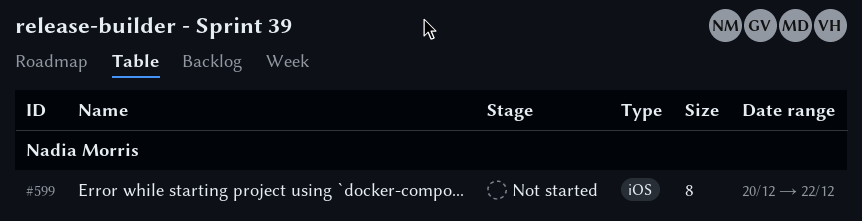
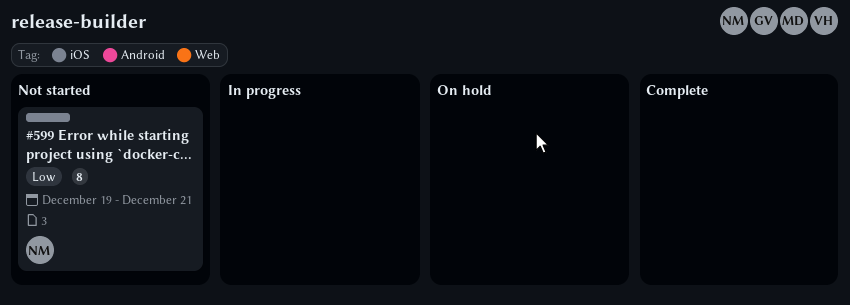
#599, start: Dec 20 -> Dec 19
#599, due: Dec 22 -> Dec 21

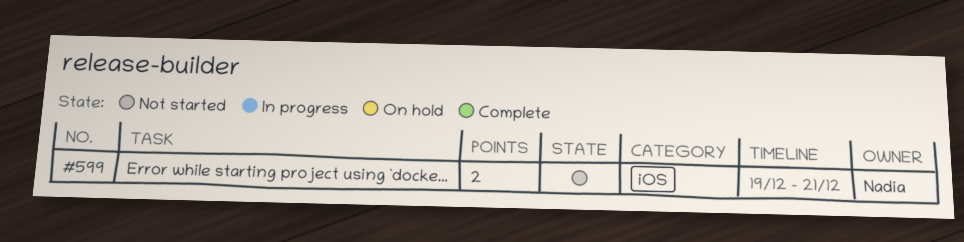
#599, estimate: 8 -> 2

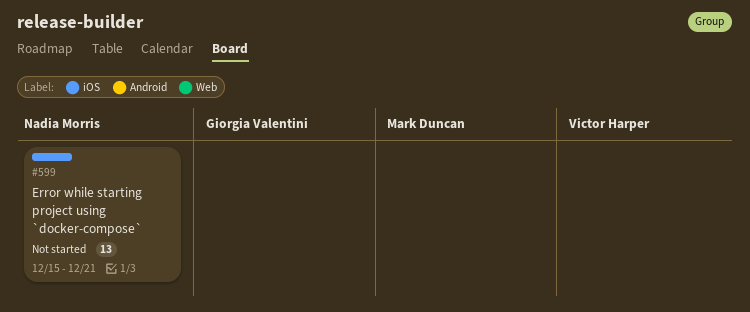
#599, estimate: 2 -> 13
#599, start: Dec 19 -> Dec 15

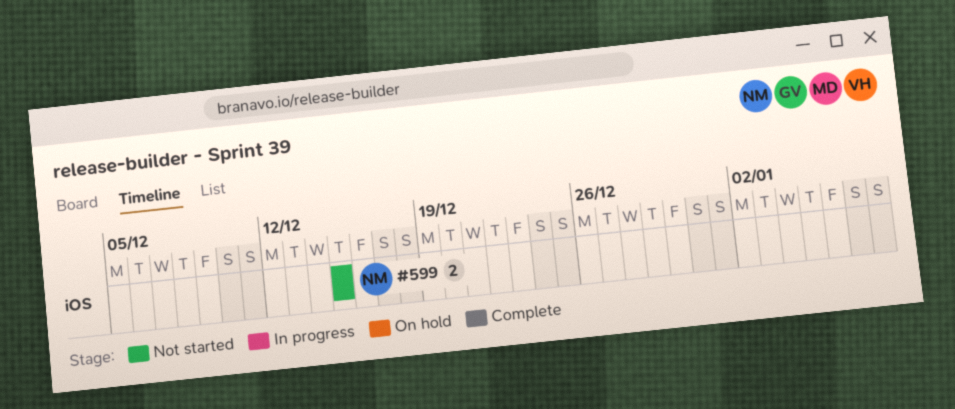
#599, estimate: 13 -> 2
#599, due: Dec 21 -> Dec 15

